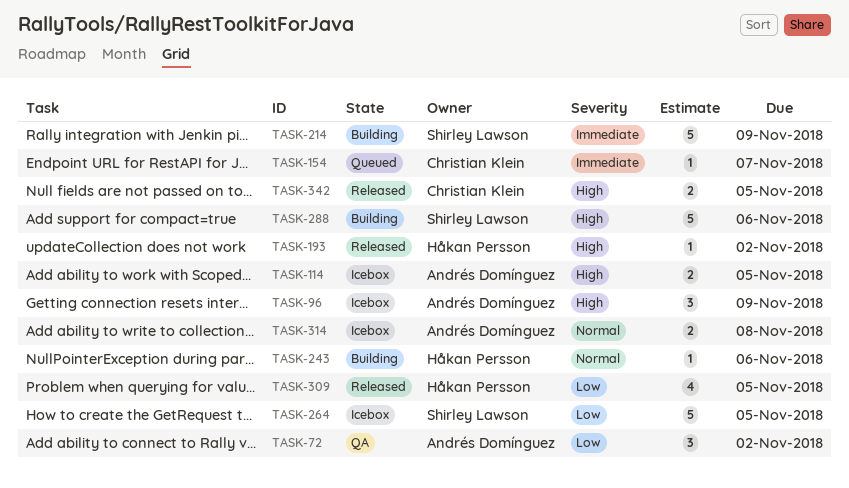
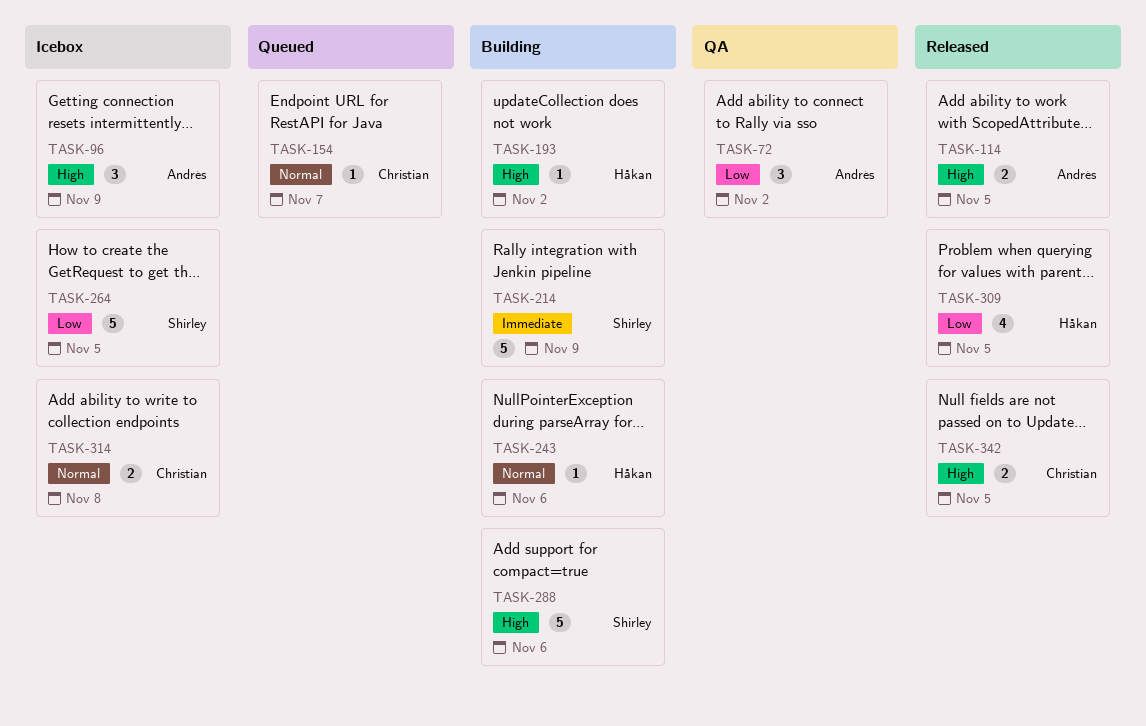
TASK-114, status: Icebox -> Released
TASK-154, priority: Immediate -> Normal
TASK-193, status: Released -> Building
TASK-314, owner: Andrés Domínguez -> Christian Klein

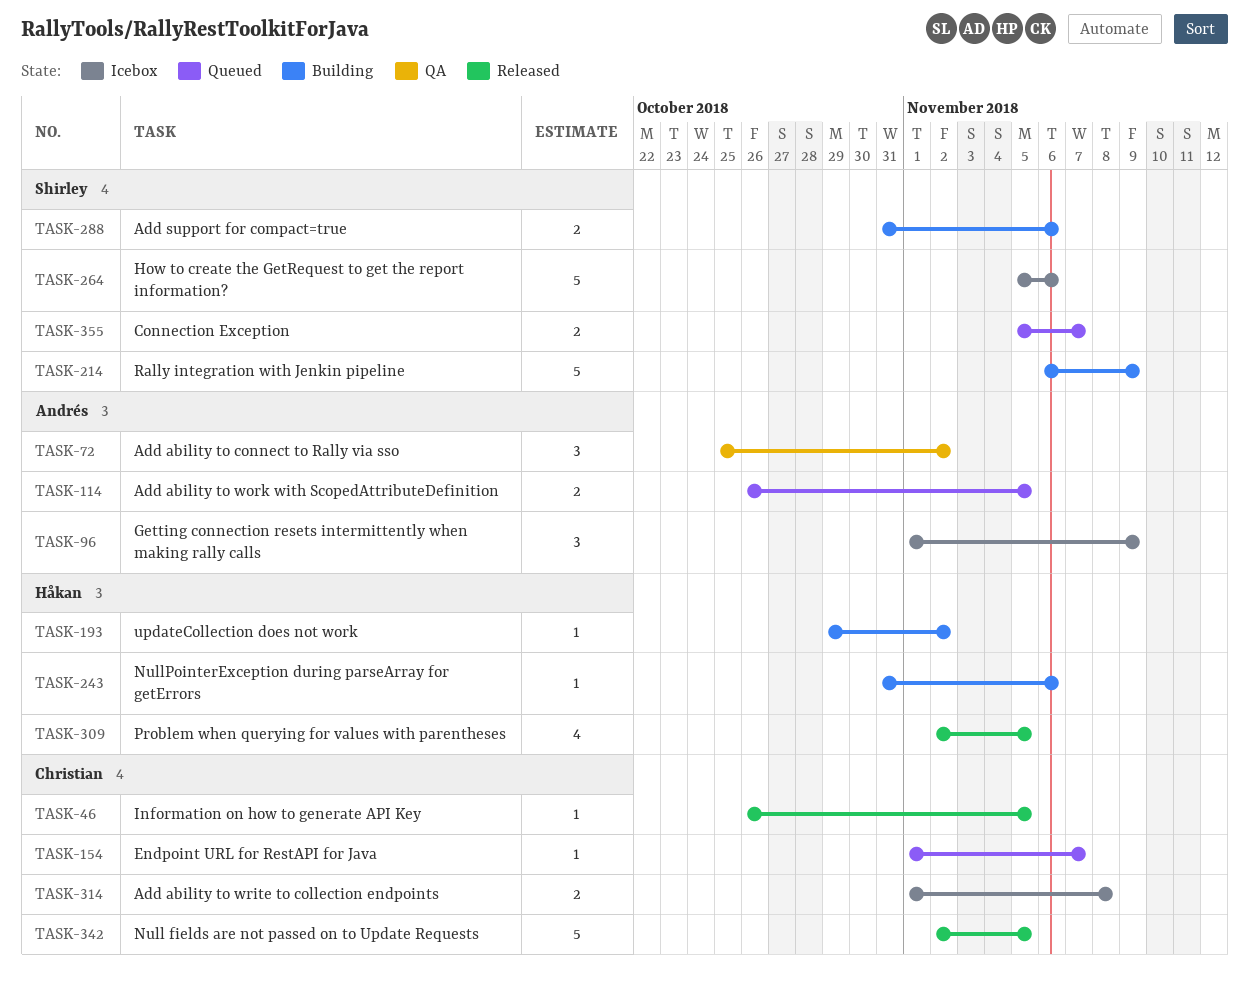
TASK-46: none -> present
TASK-114, status: Released -> Queued
TASK-264, due: Nov 5 -> Nov 6
TASK-288, estimate: 5 -> 2
TASK-342, estimate: 2 -> 5
TASK-355: none -> present

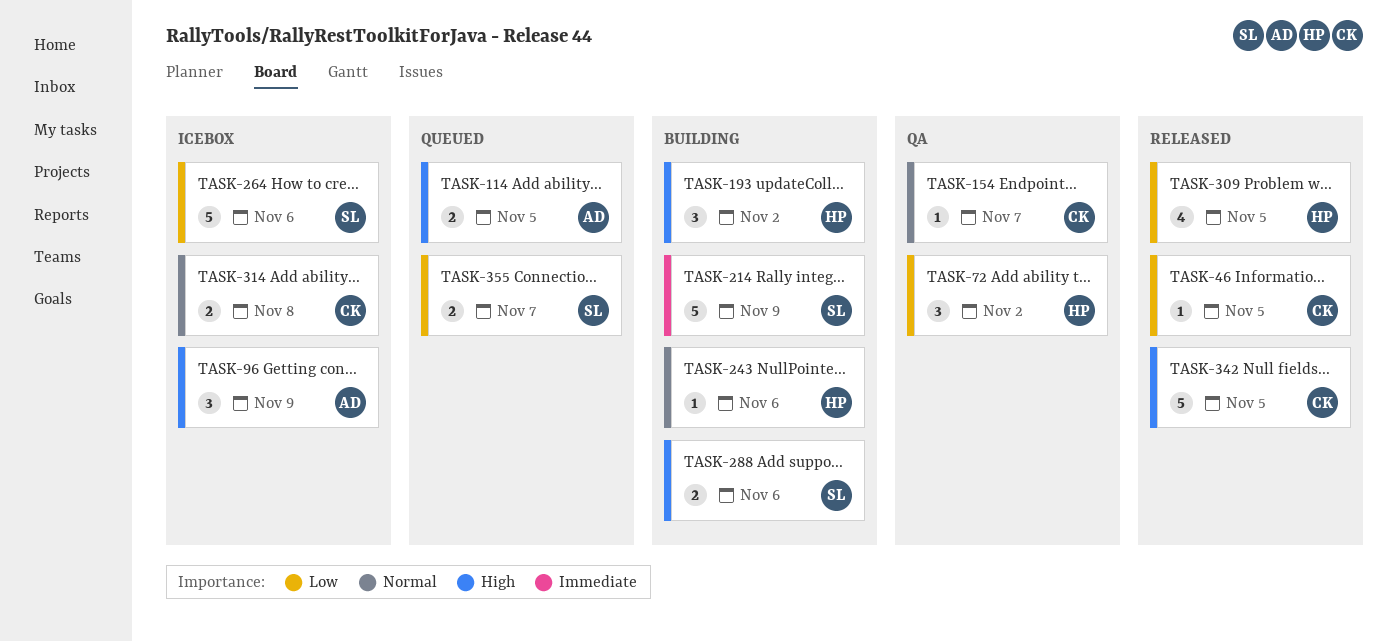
TASK-72, owner: Andrés -> Håkan
TASK-154, status: Queued -> QA
TASK-193, estimate: 1 -> 3

